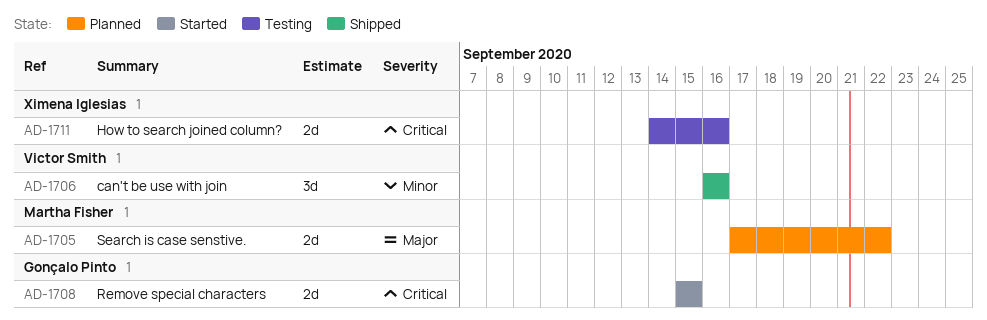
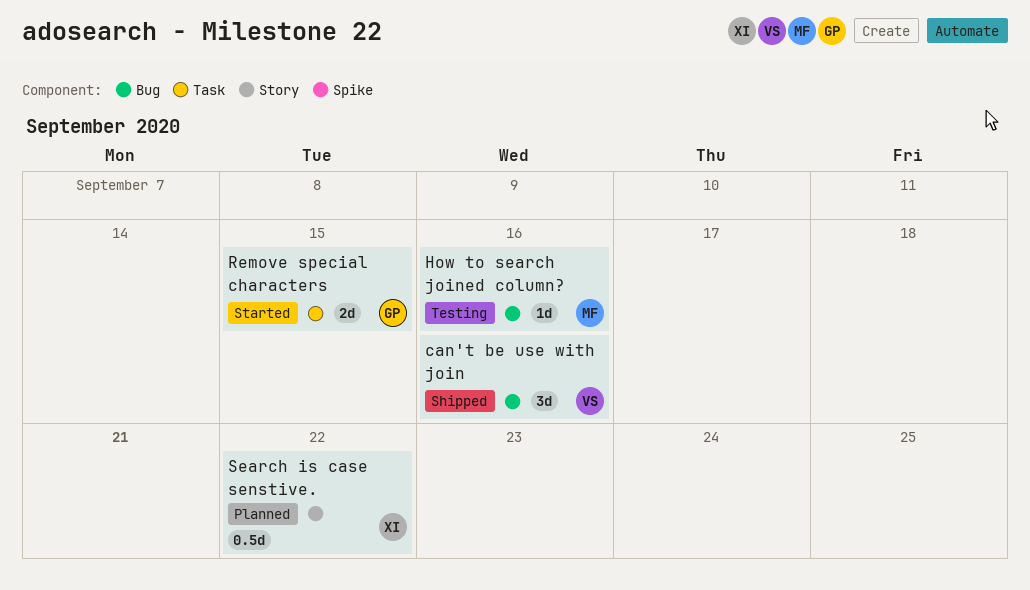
How to search joined column?, owner: Ximena Iglesias -> Martha Fisher
How to search joined column?, estimate: 2d -> 1d
Search is case senstive., owner: Martha Fisher -> Ximena Iglesias
Search is case senstive., estimate: 2d -> 0.5d

